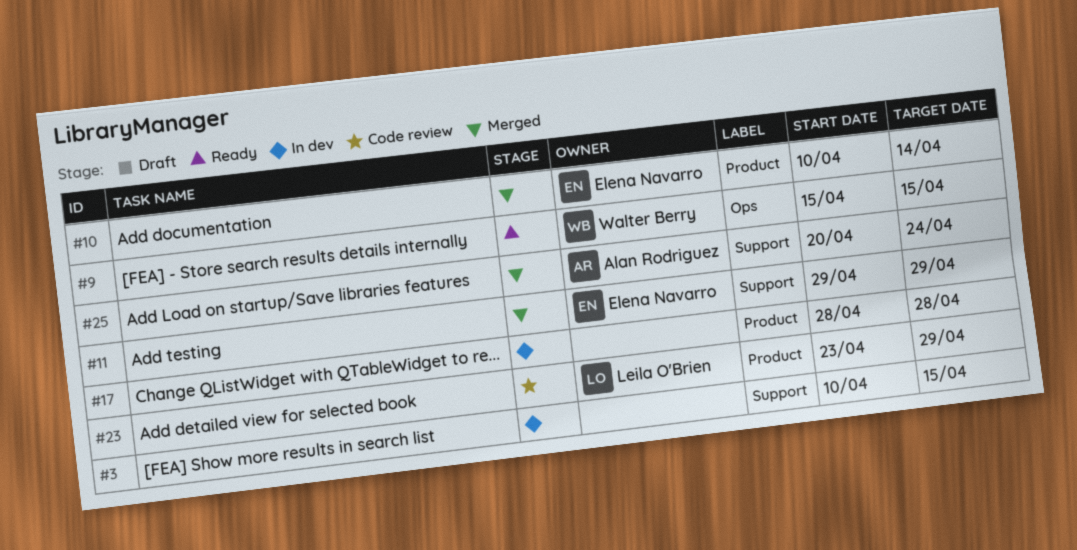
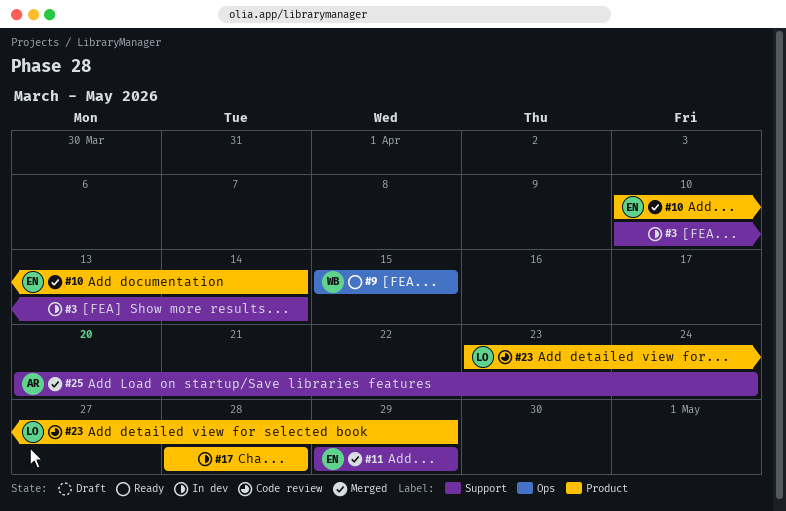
#3, due: Apr 15 -> Apr 14

